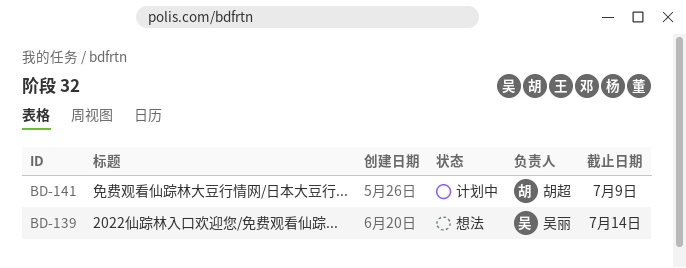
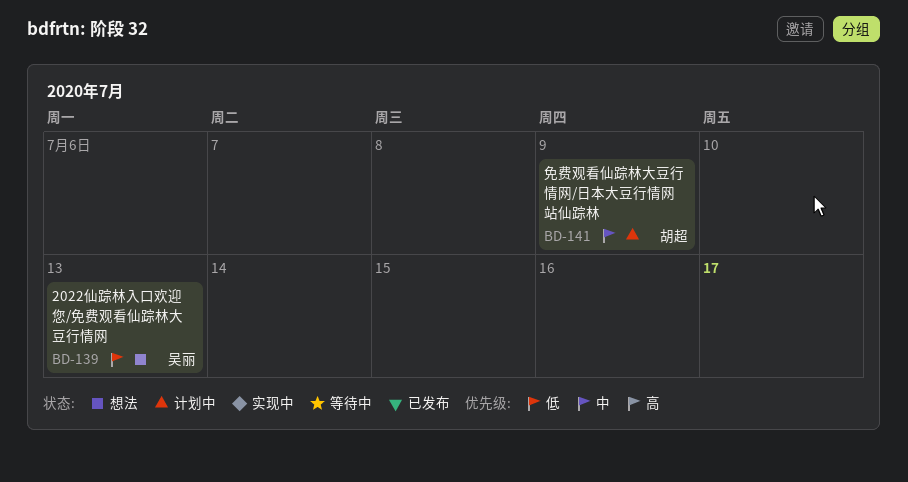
BD-139, due: Jul 14 -> Jul 13

